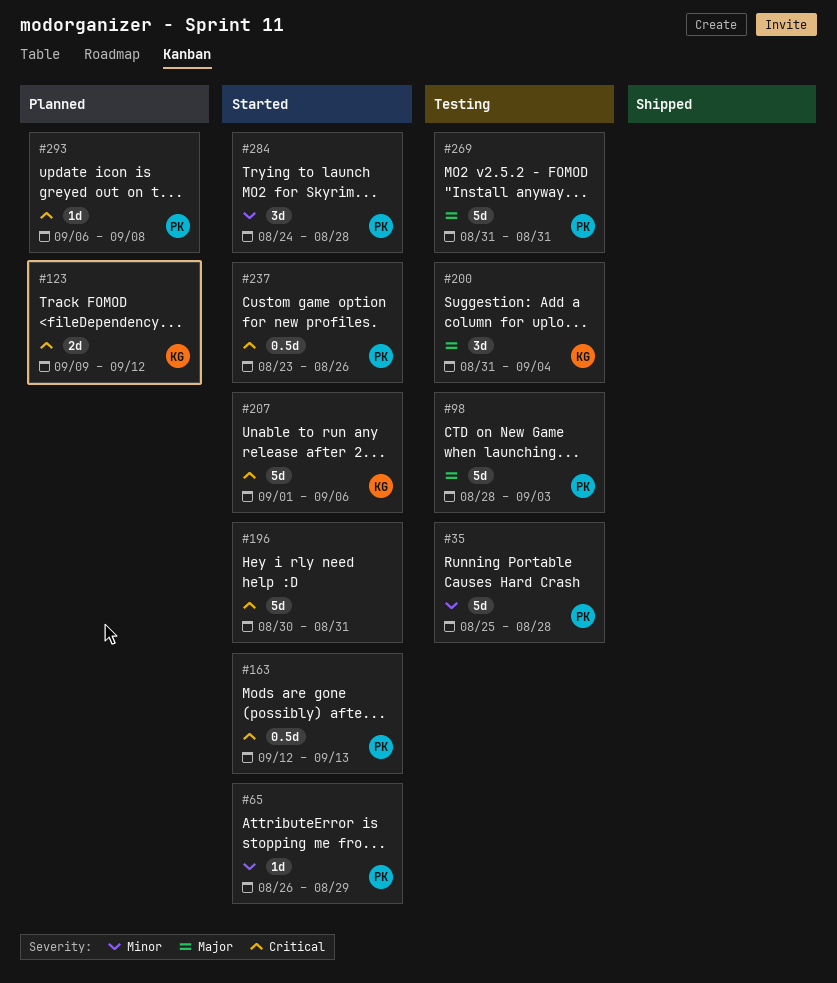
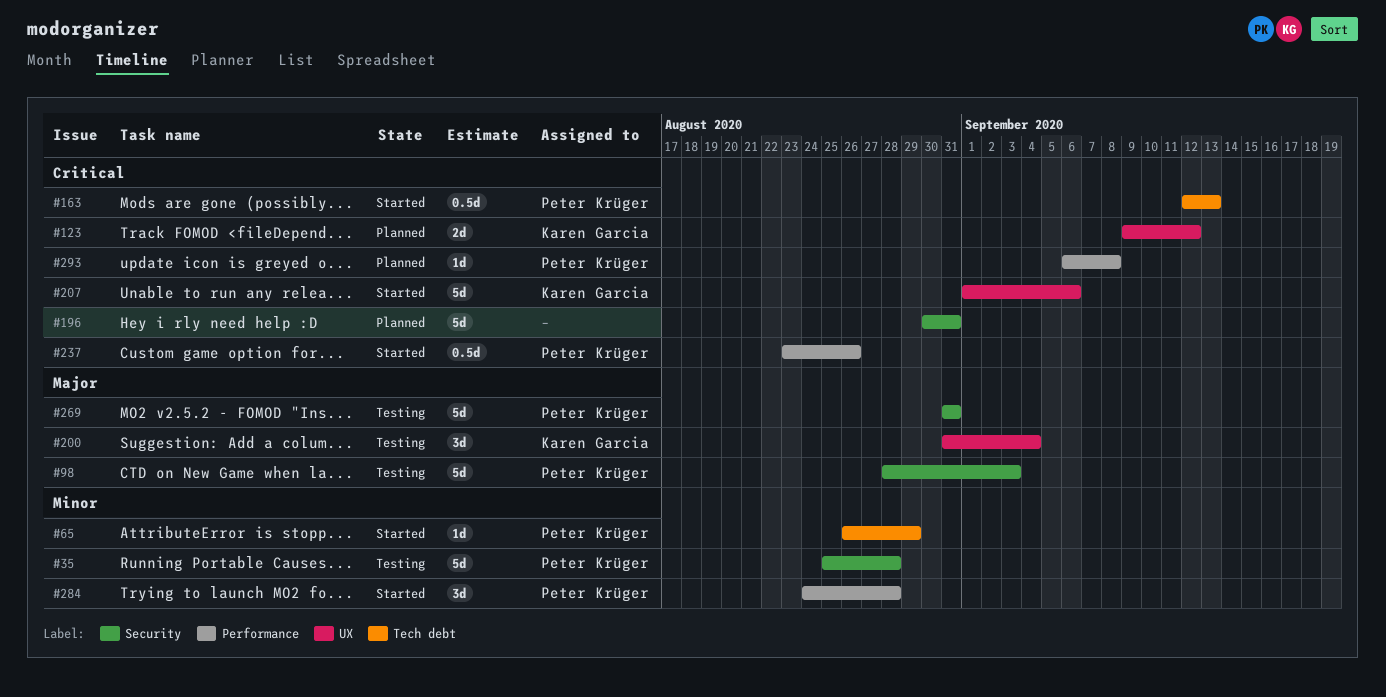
#196, status: Started -> Planned

